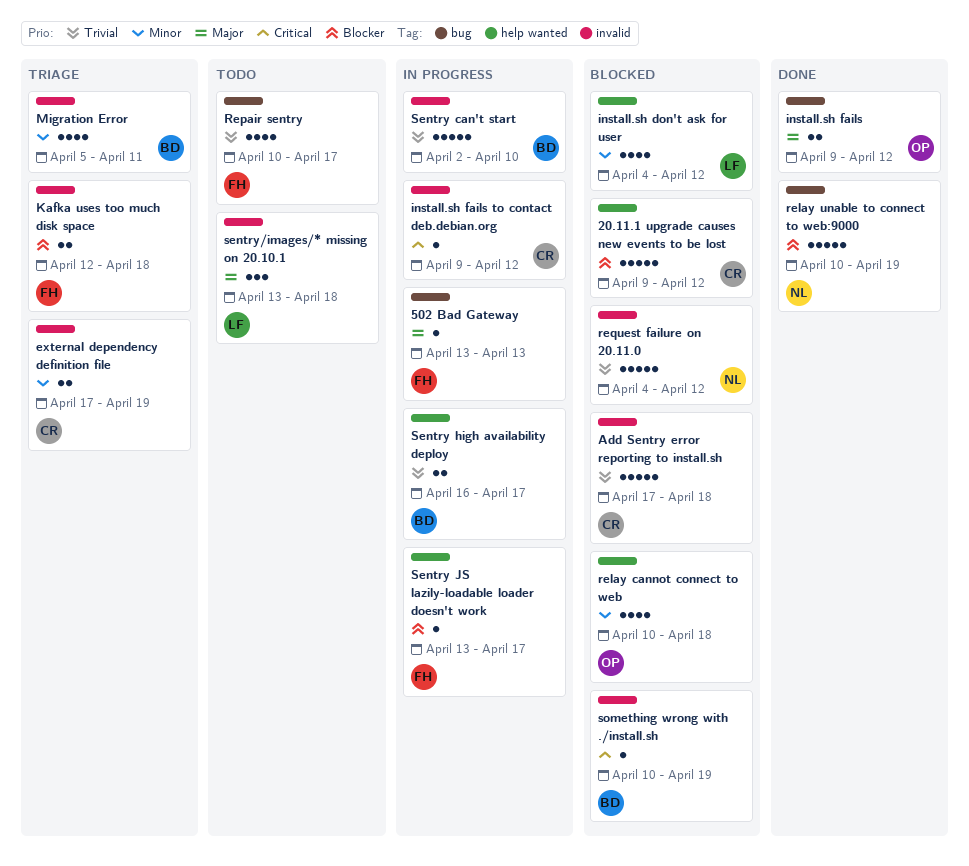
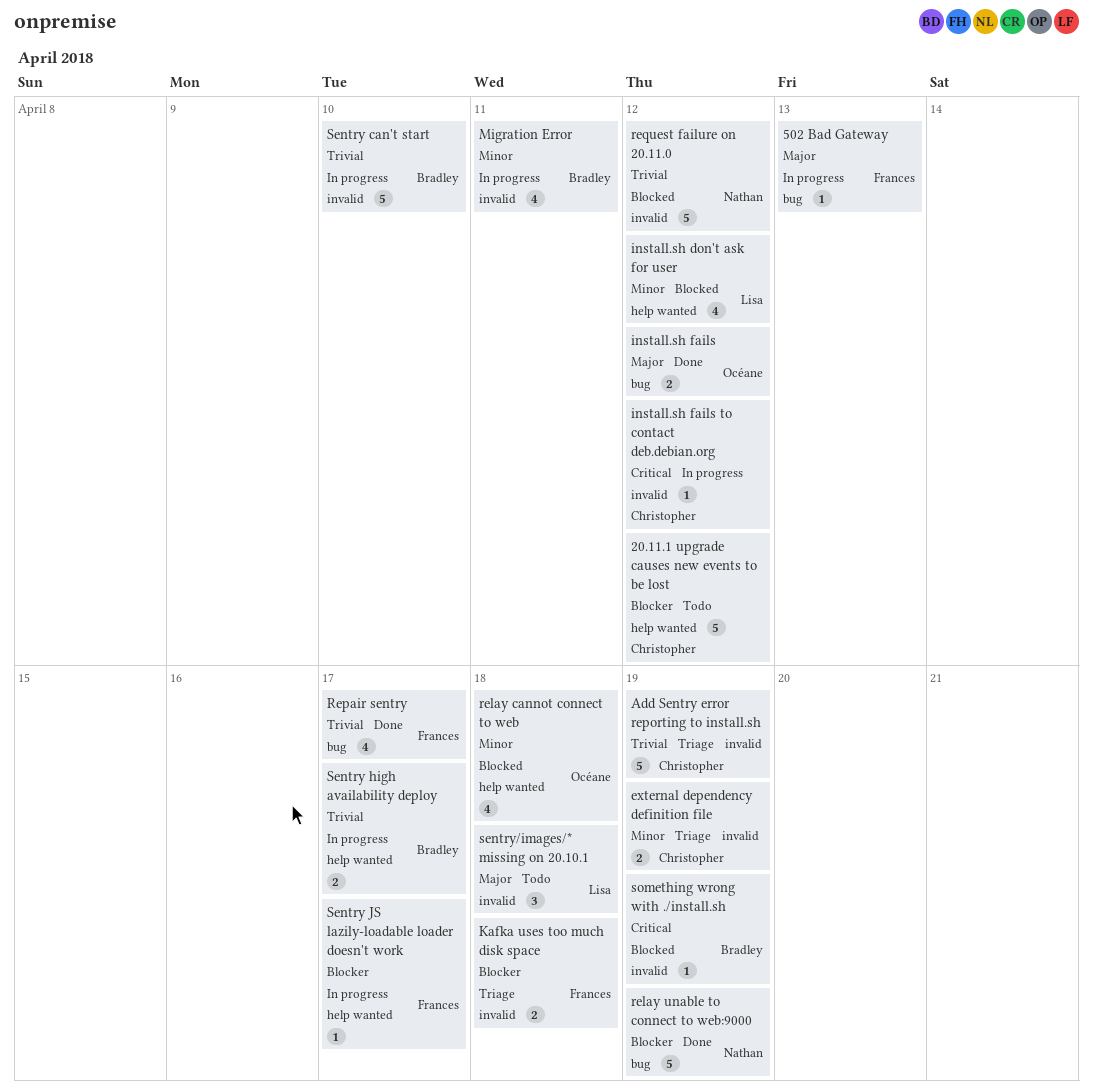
20.11.1 upgrade causes new events to be lost, status: Blocked -> Todo
Add Sentry error reporting to install.sh, status: Blocked -> Triage
Add Sentry error reporting to install.sh, due: Apr 18 -> Apr 19
Migration Error, status: Triage -> In progress
Repair sentry, status: Todo -> Done

